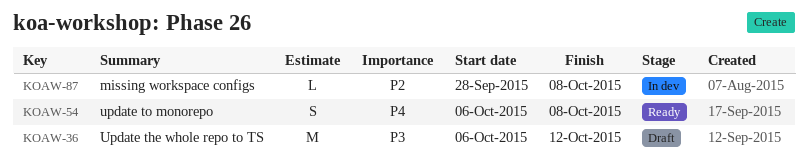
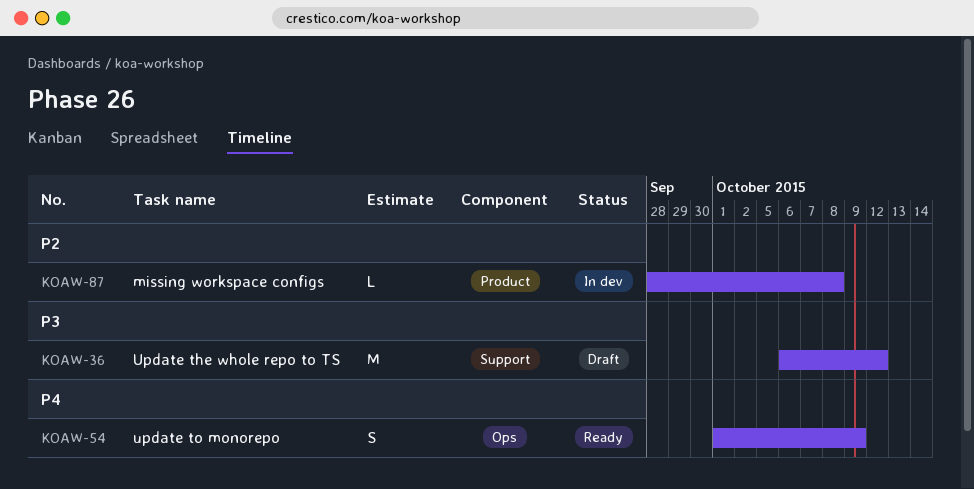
KOAW-54, start: Oct 6 -> Oct 1
KOAW-54, due: Oct 8 -> Oct 9

